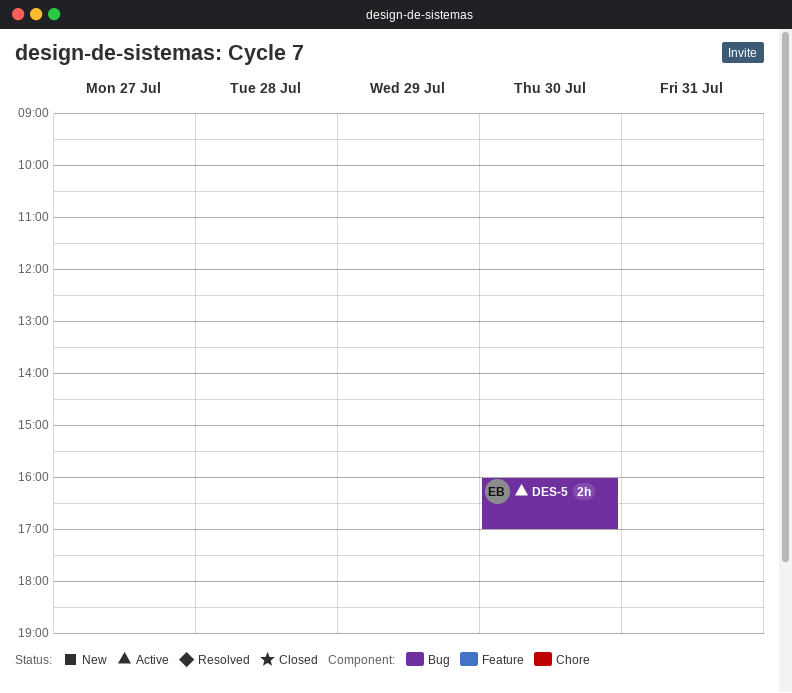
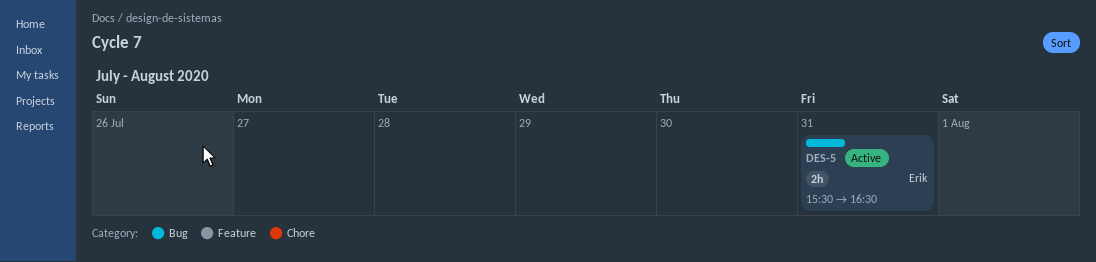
DES-5, day: Jul 30 -> Jul 31
DES-5, begins: 16:00 -> 15:30
DES-5, ends: 17:00 -> 16:30

